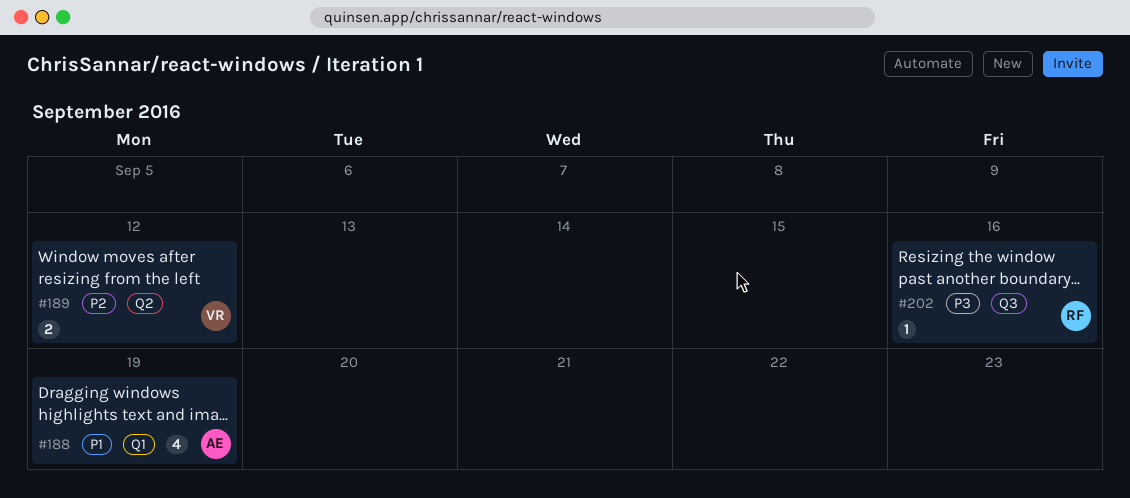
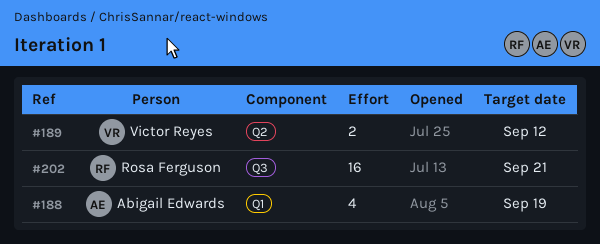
#202, estimate: 1 -> 16
#202, due: Sep 16 -> Sep 21

